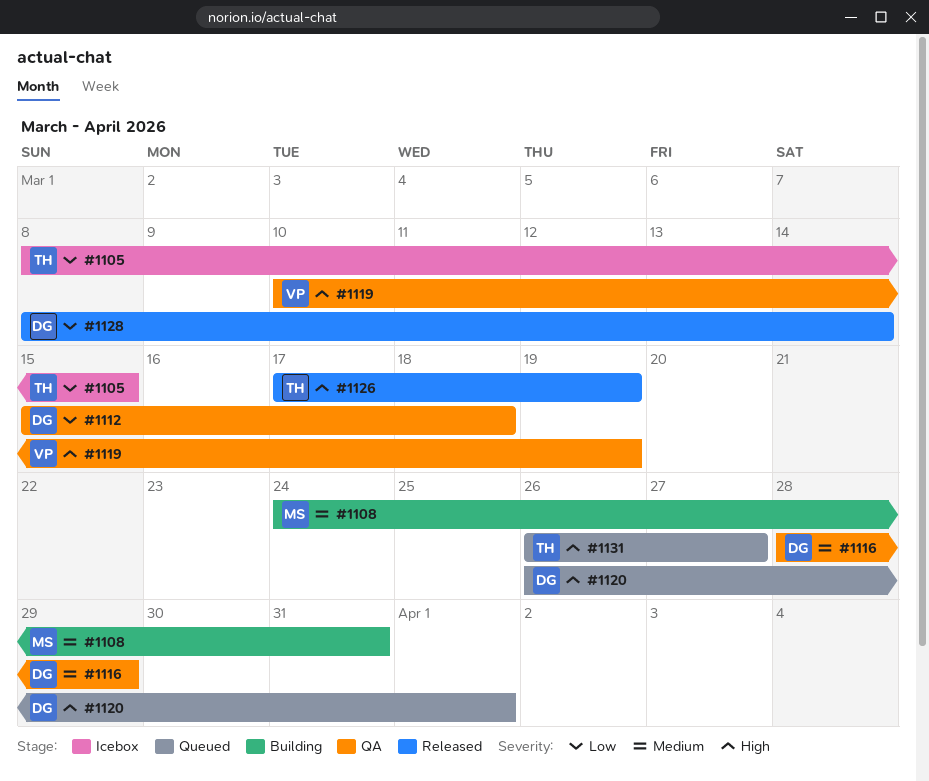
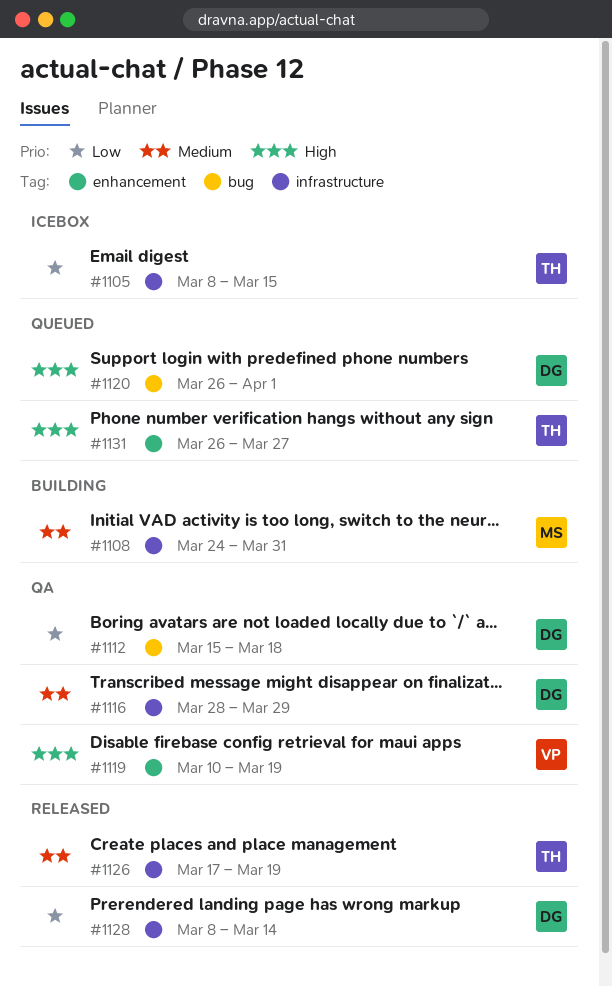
#1126, priority: High -> Medium

